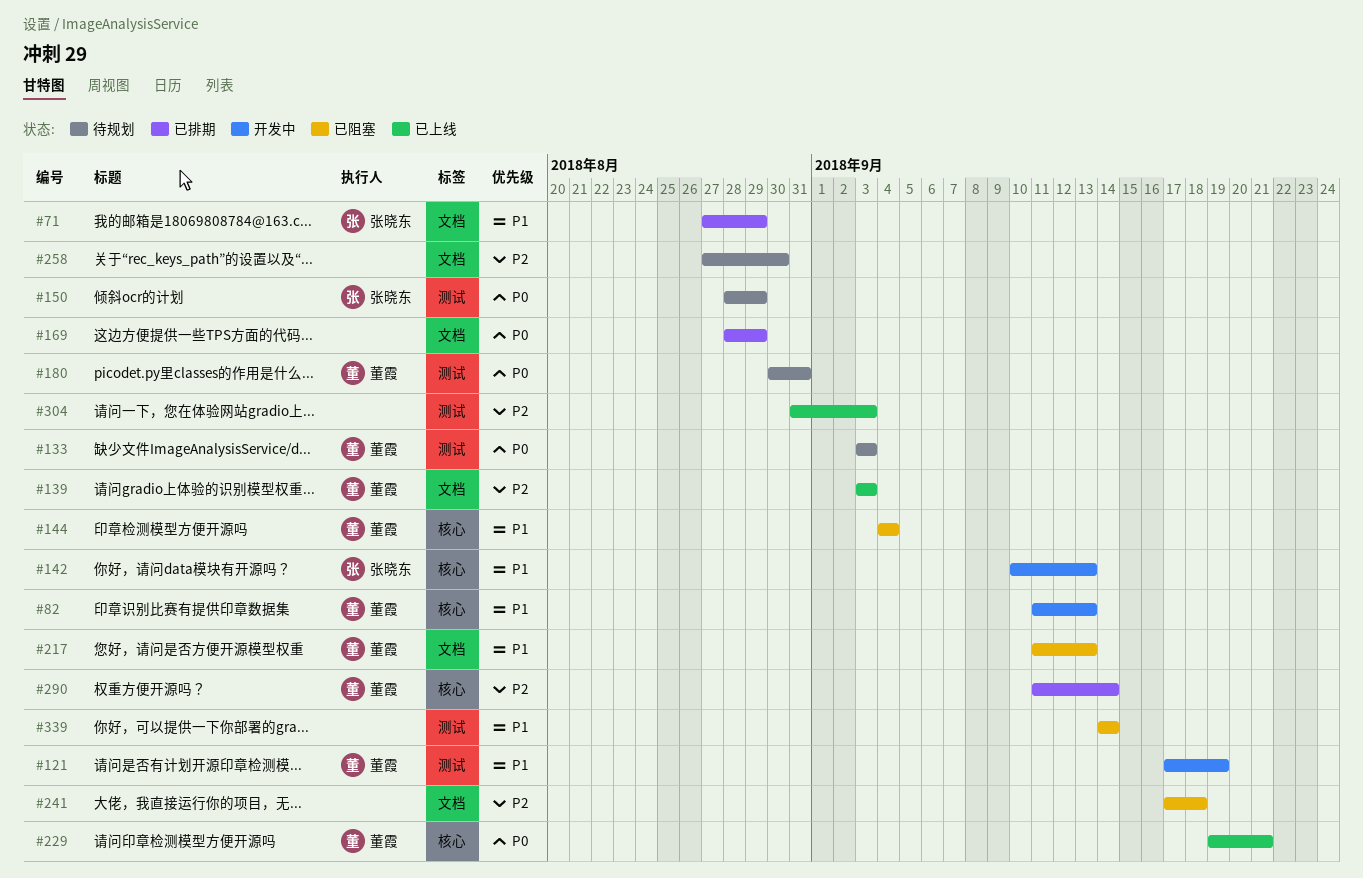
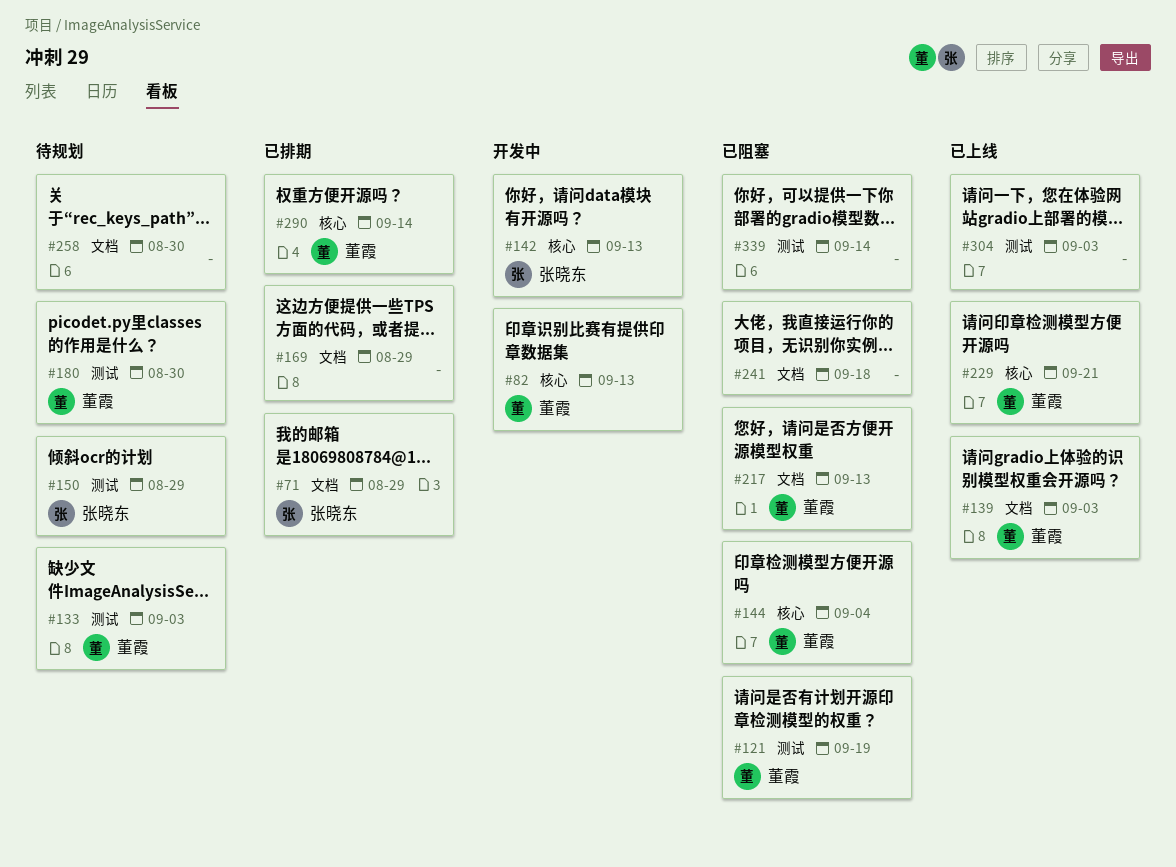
#121, status: 开发中 -> 已阻塞
#180, due: Aug 31 -> Aug 30

